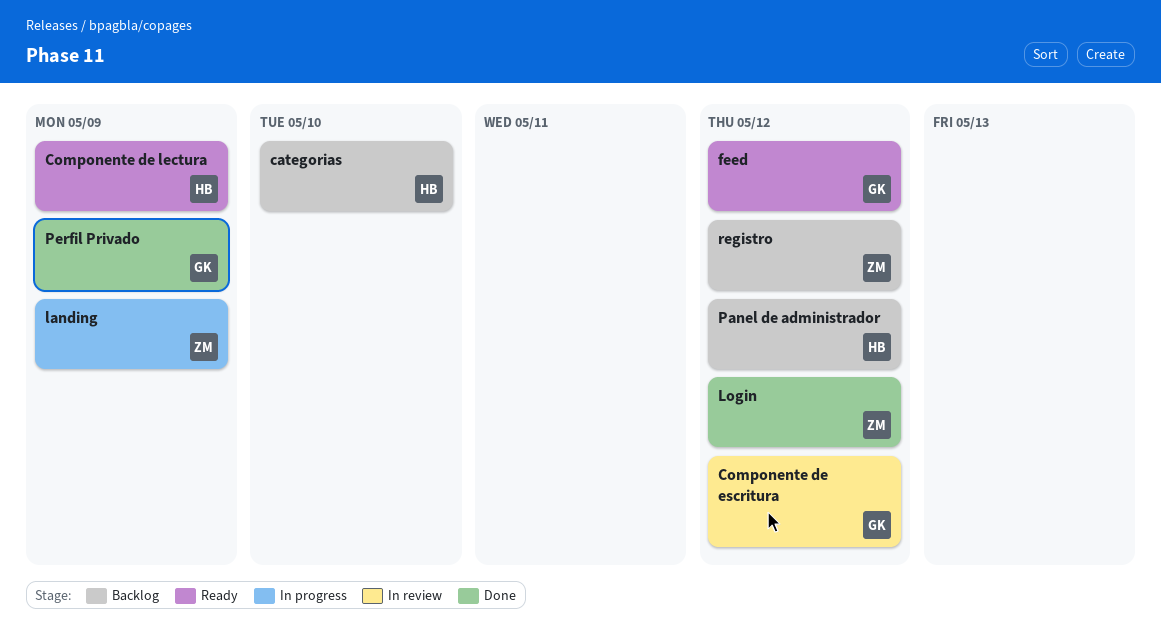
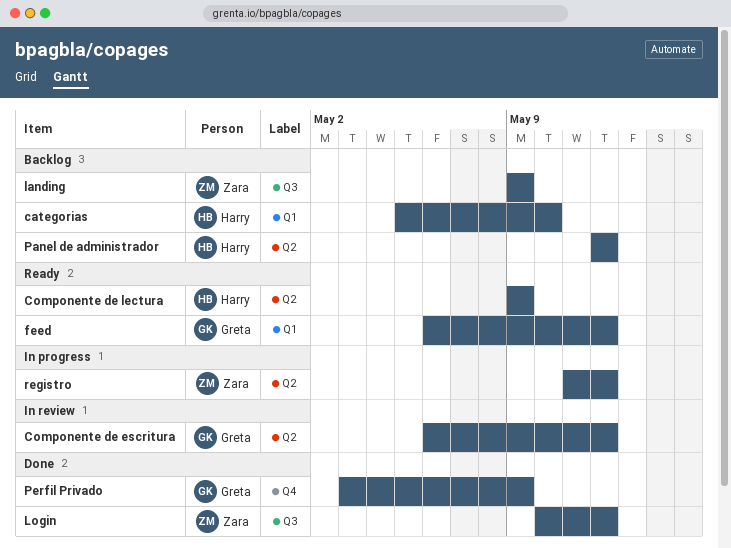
landing, status: In progress -> Backlog
registro, status: Backlog -> In progress

